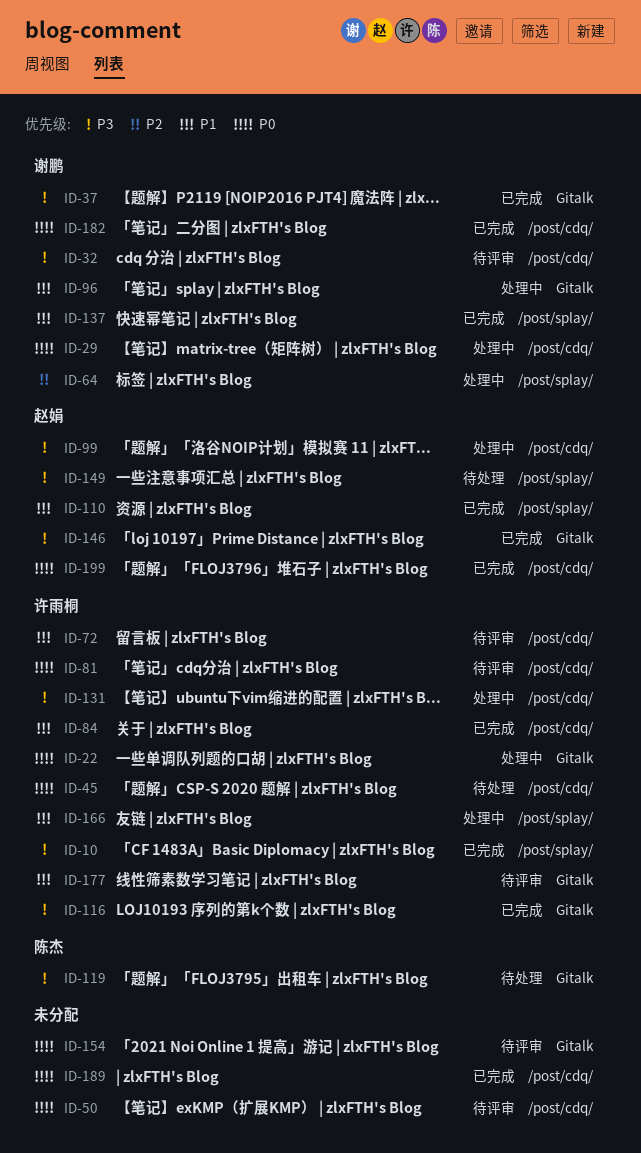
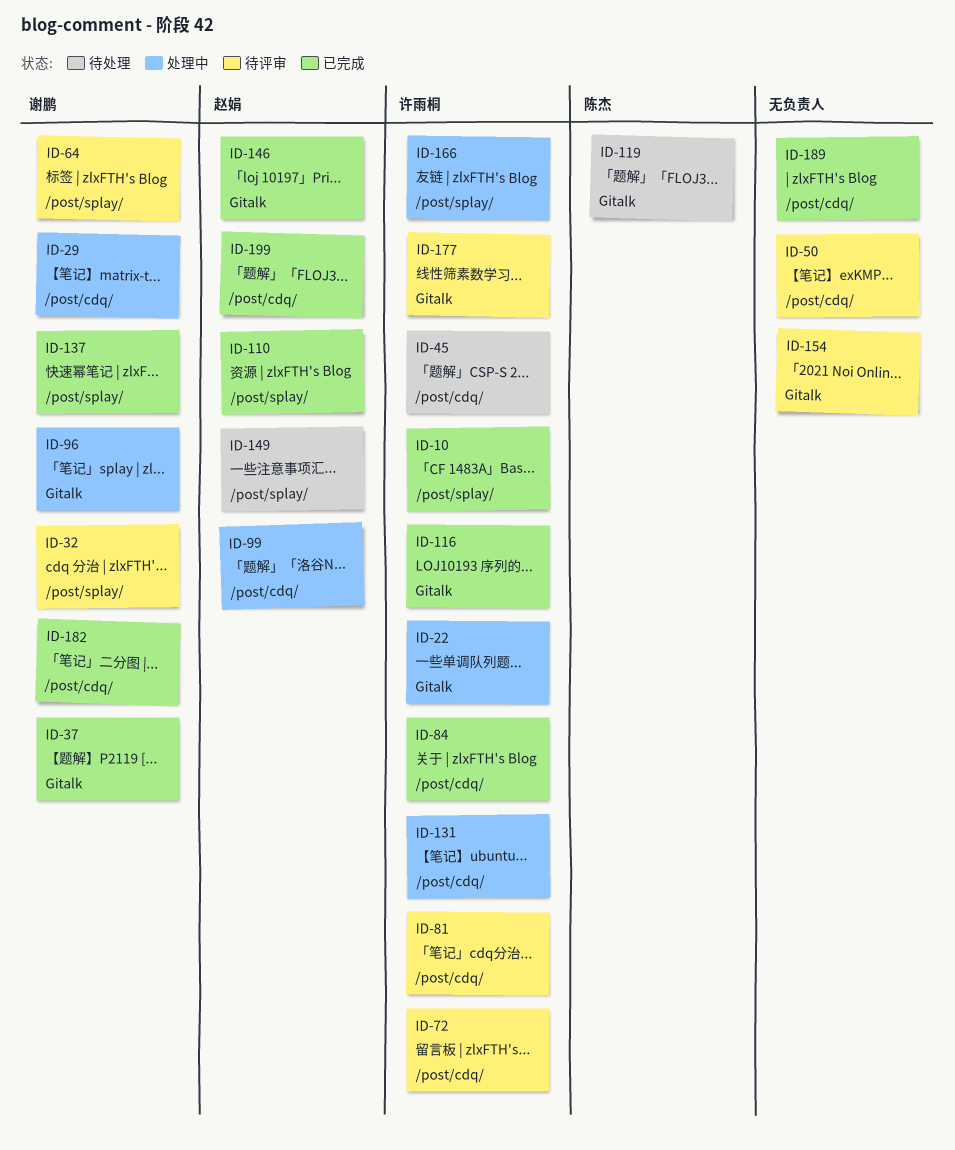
ID-32, label: /post/cdq/ -> /post/splay/
ID-64, status: 处理中 -> 待评审

